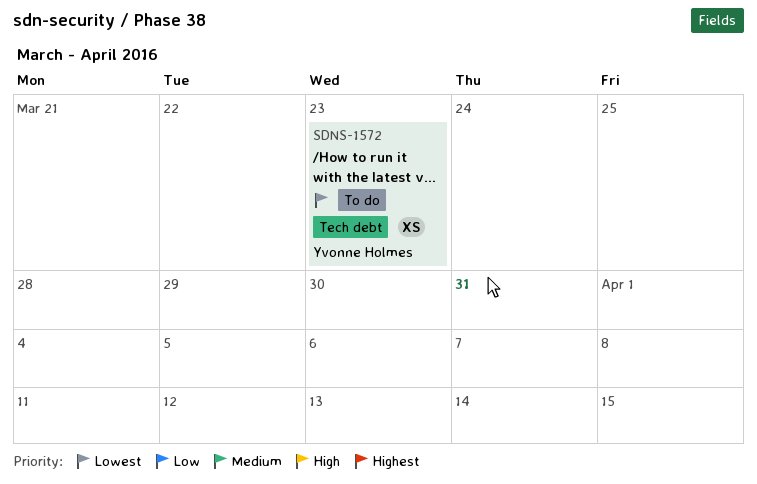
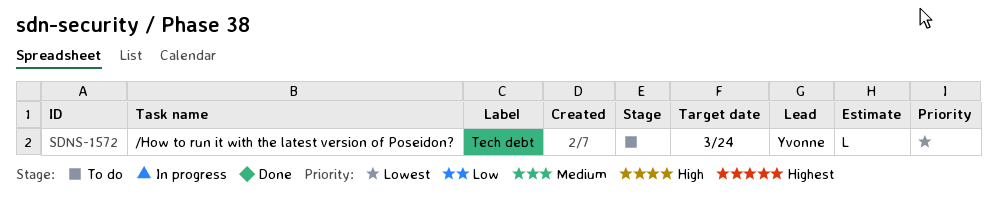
SDNS-1572, estimate: XS -> L
SDNS-1572, due: Mar 23 -> Mar 24

